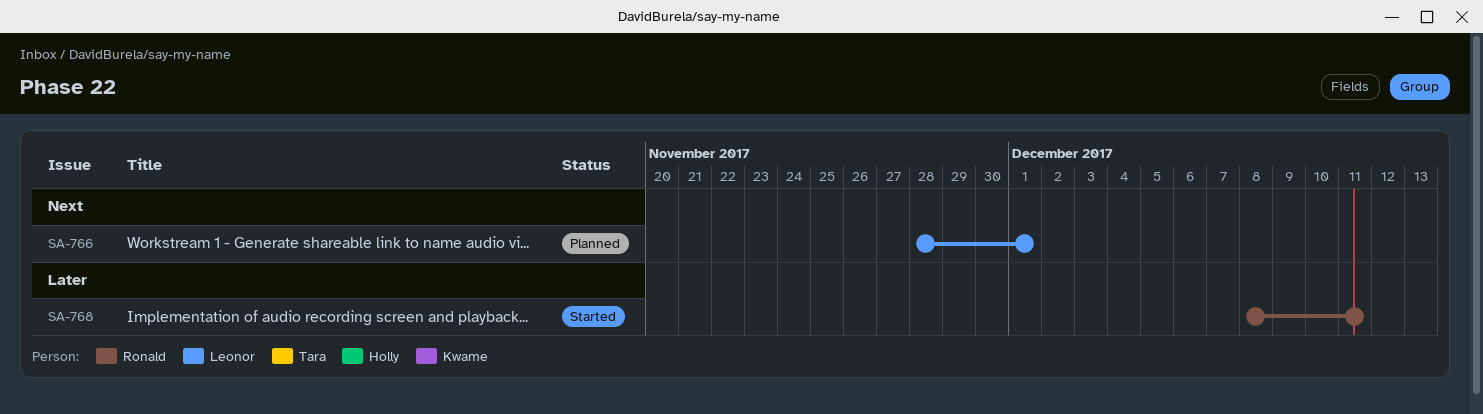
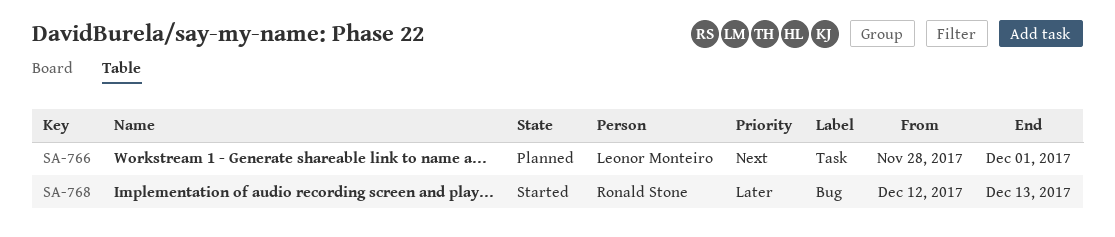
SA-768, start: Dec 8 -> Dec 12
SA-768, due: Dec 11 -> Dec 13

